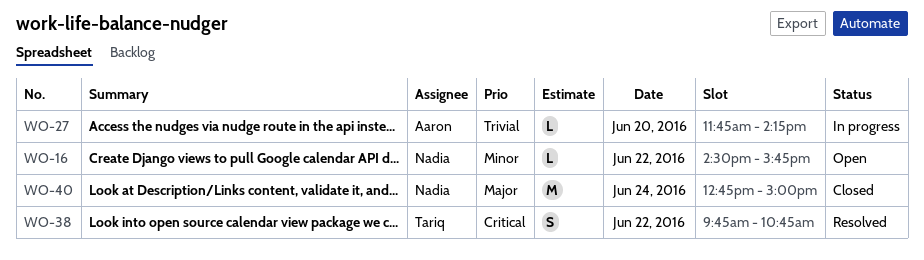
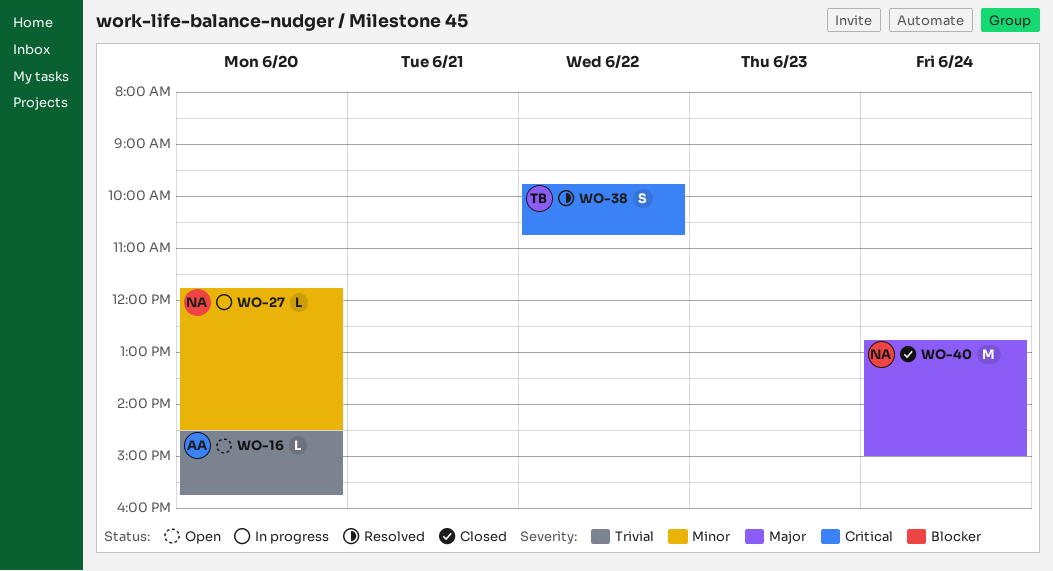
WO-16, owner: Nadia -> Aaron
WO-16, priority: Minor -> Trivial
WO-16, day: Jun 22 -> Jun 20
WO-27, owner: Aaron -> Nadia
WO-27, priority: Trivial -> Minor
WO-27, ends: 14:15 -> 14:30

